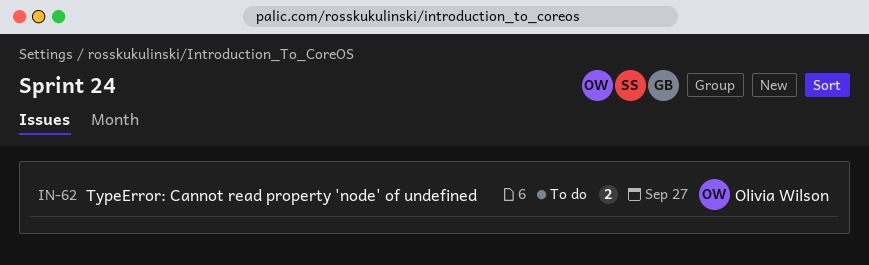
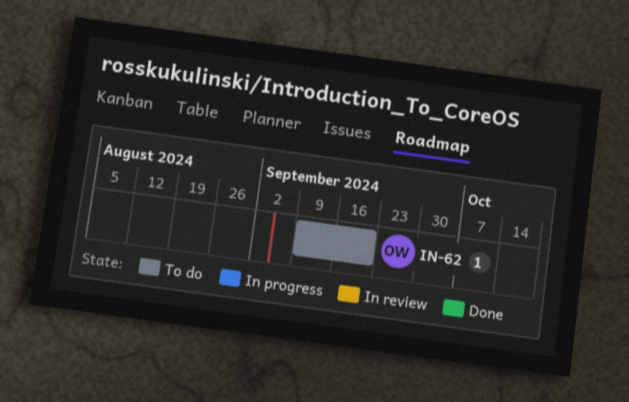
IN-62, estimate: 2 -> 1
IN-62, due: Sep 27 -> Sep 20

